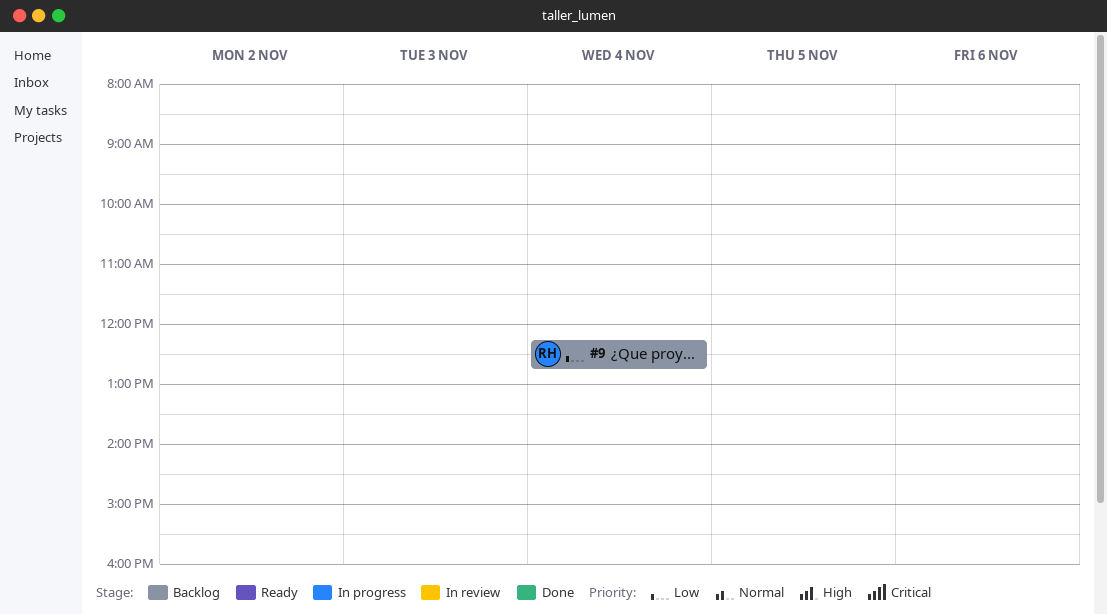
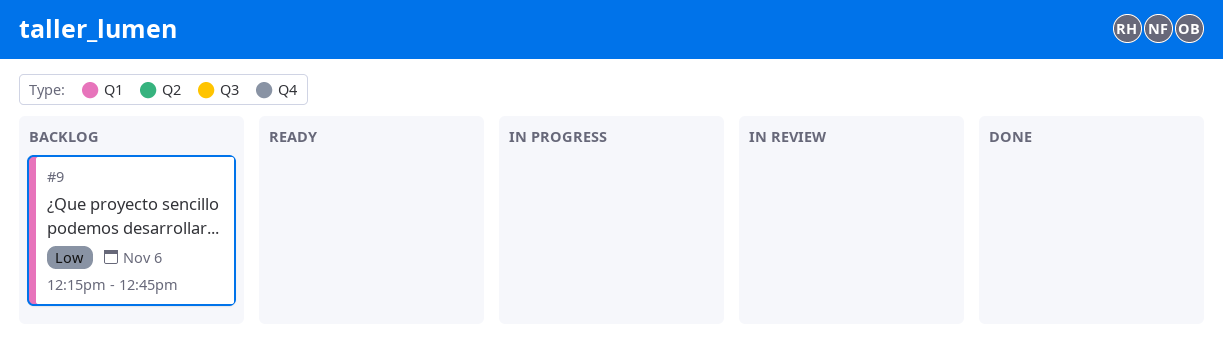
#9, day: Nov 4 -> Nov 6

